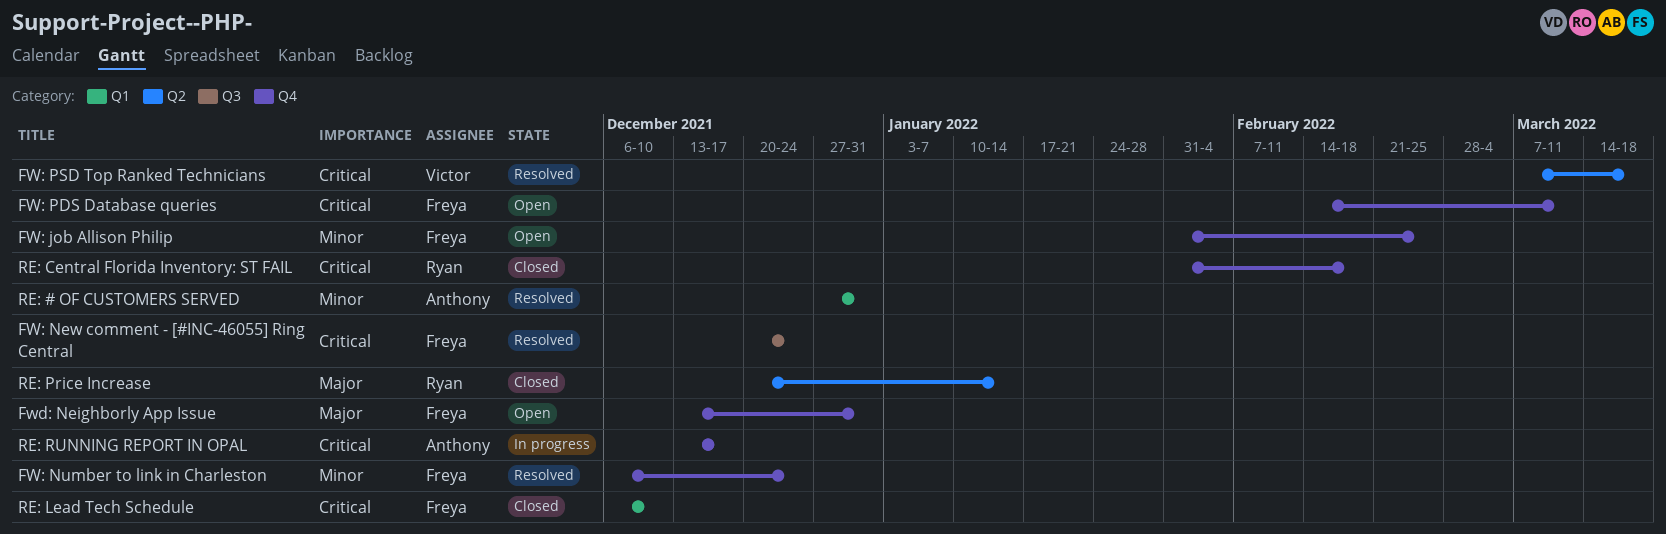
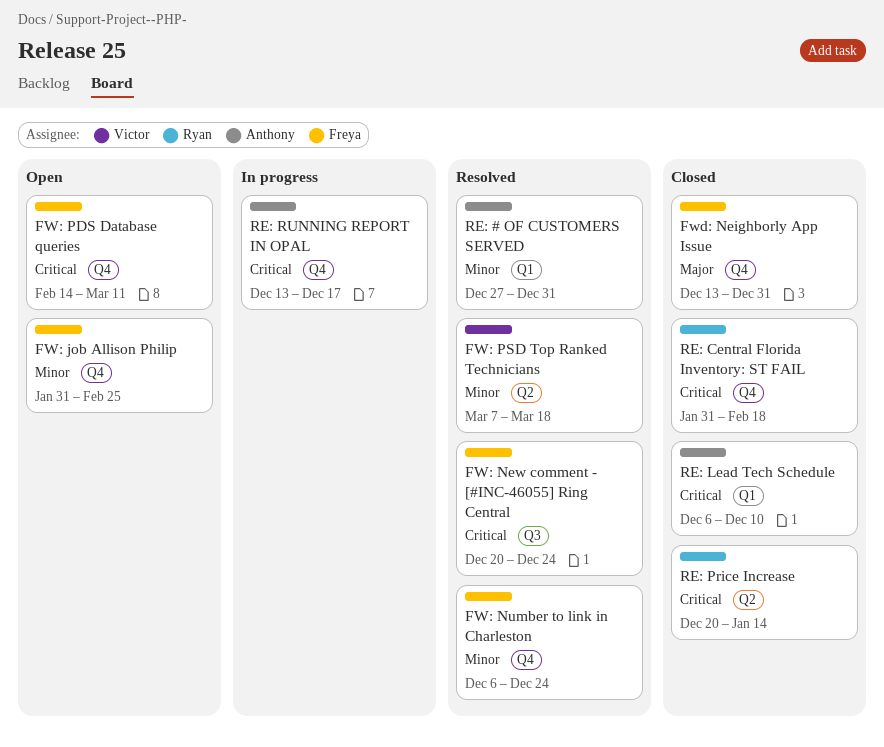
FW: PSD Top Ranked Technicians, priority: Critical -> Minor
Fwd: Neighborly App Issue, status: Open -> Closed
RE: Lead Tech Schedule, owner: Freya -> Anthony
RE: Price Increase, priority: Major -> Critical

